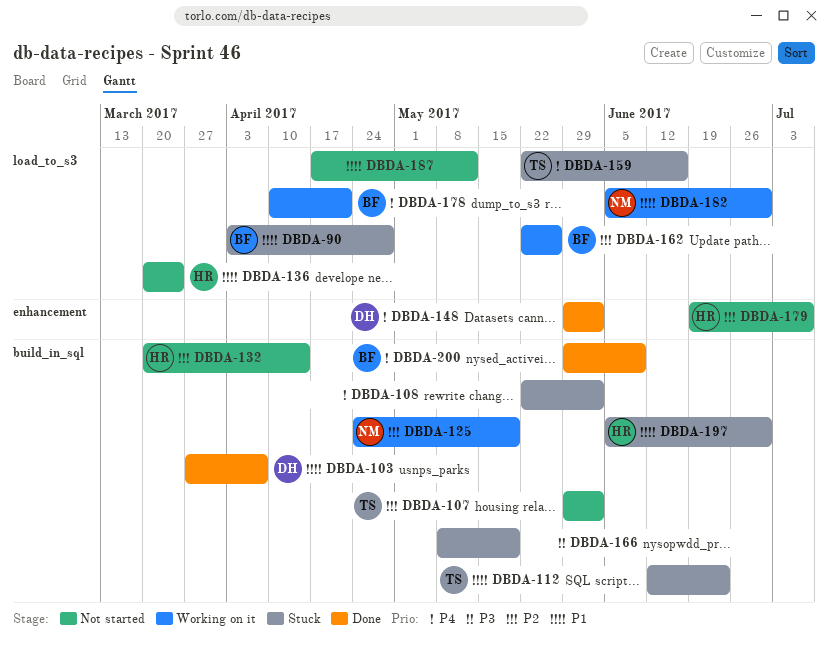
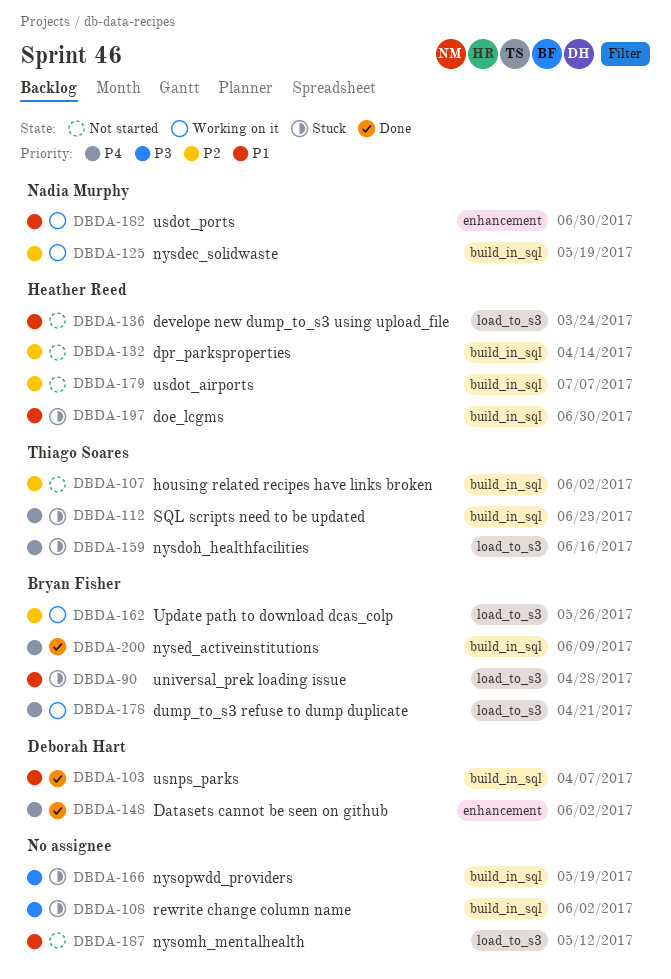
DBDA-108, priority: P4 -> P3
DBDA-112, priority: P1 -> P4
DBDA-179, label: enhancement -> build_in_sql
DBDA-182, label: load_to_s3 -> enhancement

